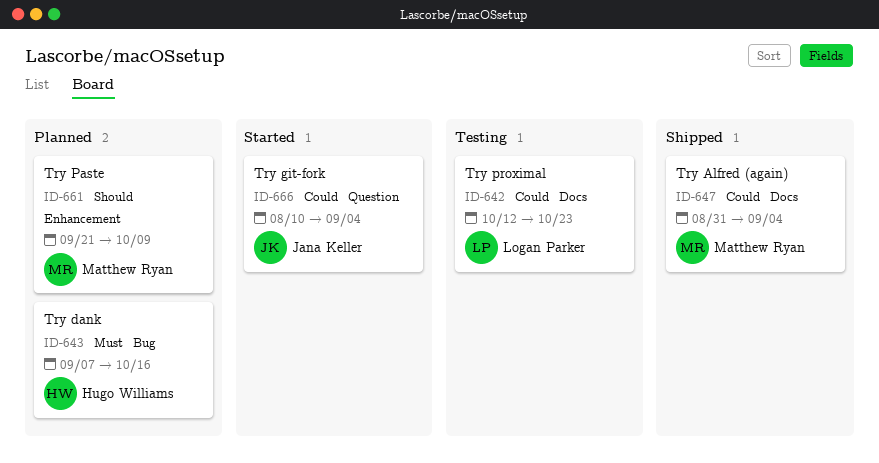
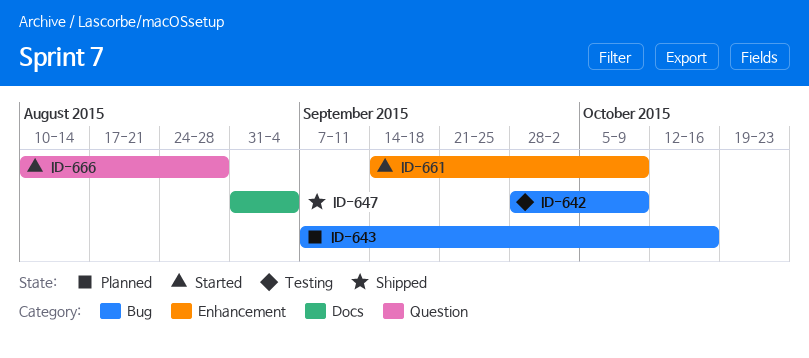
ID-642, label: Docs -> Bug
ID-642, start: Oct 12 -> Sep 28
ID-642, due: Oct 23 -> Oct 9
ID-661, status: Planned -> Started
ID-661, start: Sep 21 -> Sep 14
ID-666, due: Sep 4 -> Aug 28

